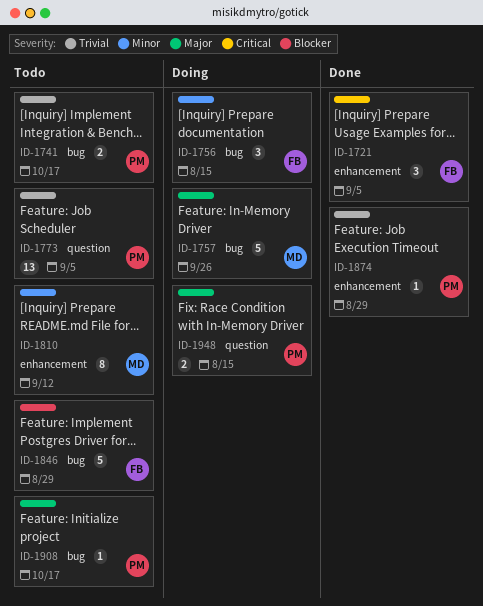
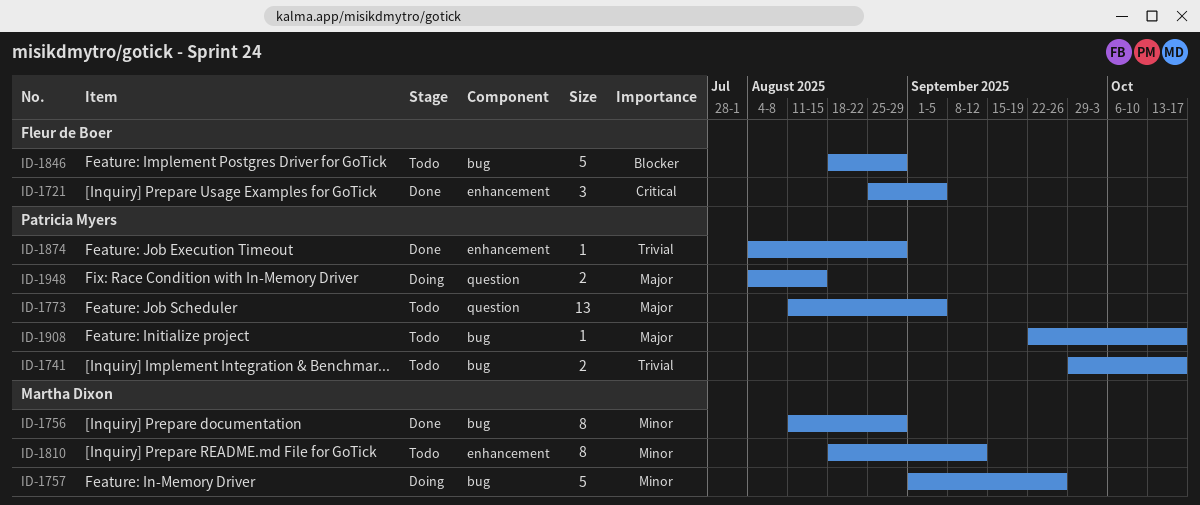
ID-1756, status: Doing -> Done
ID-1756, owner: Fleur de Boer -> Martha Dixon
ID-1756, estimate: 3 -> 8
ID-1756, due: Aug 15 -> Aug 29
ID-1757, priority: Major -> Minor
ID-1773, priority: Trivial -> Major

